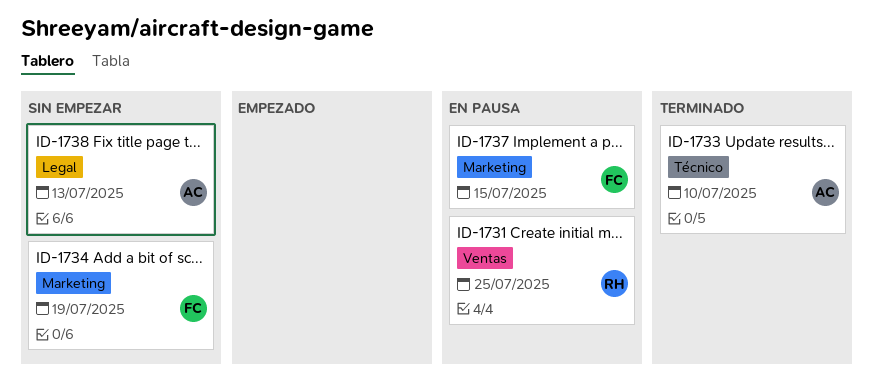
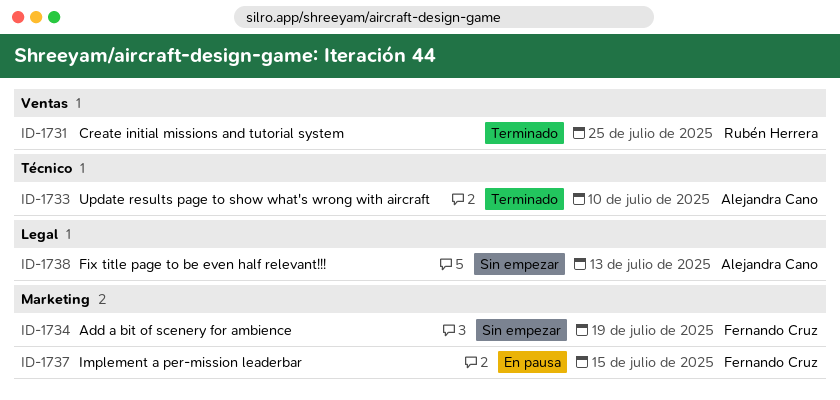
ID-1731, status: En pausa -> Terminado

